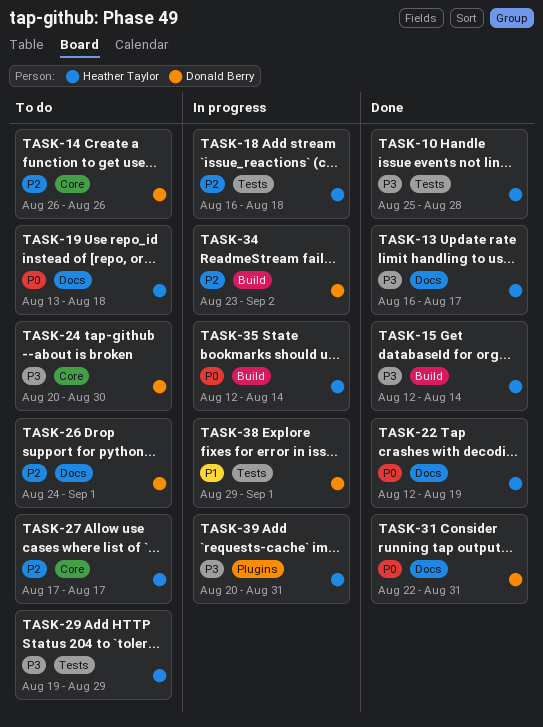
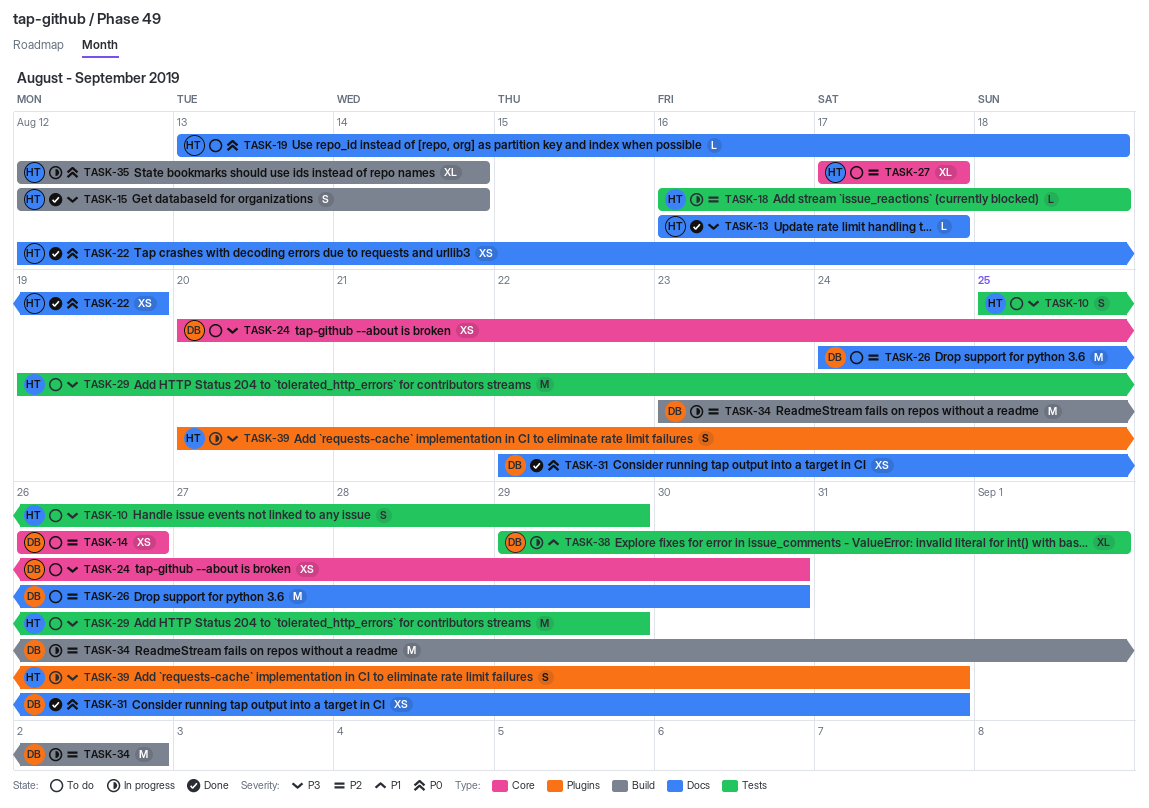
TASK-10, status: Done -> To do
TASK-10, due: Aug 28 -> Aug 29
TASK-26, due: Sep 1 -> Aug 30

